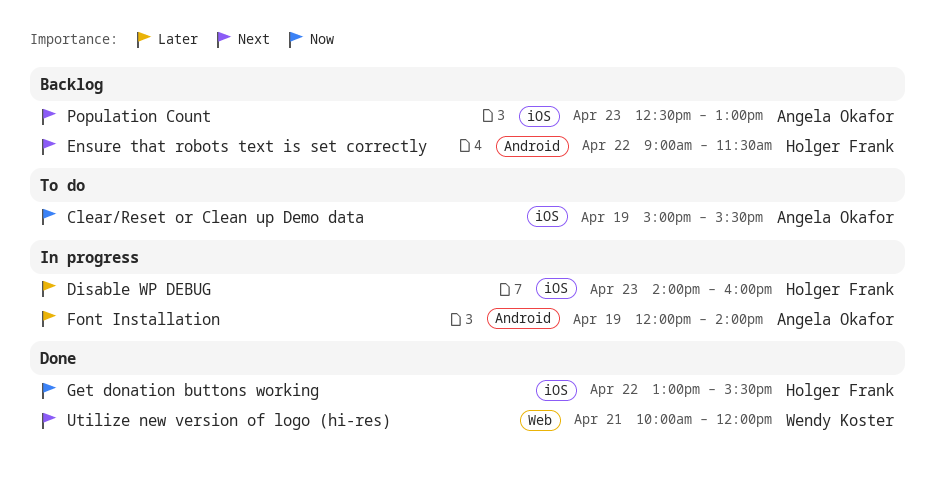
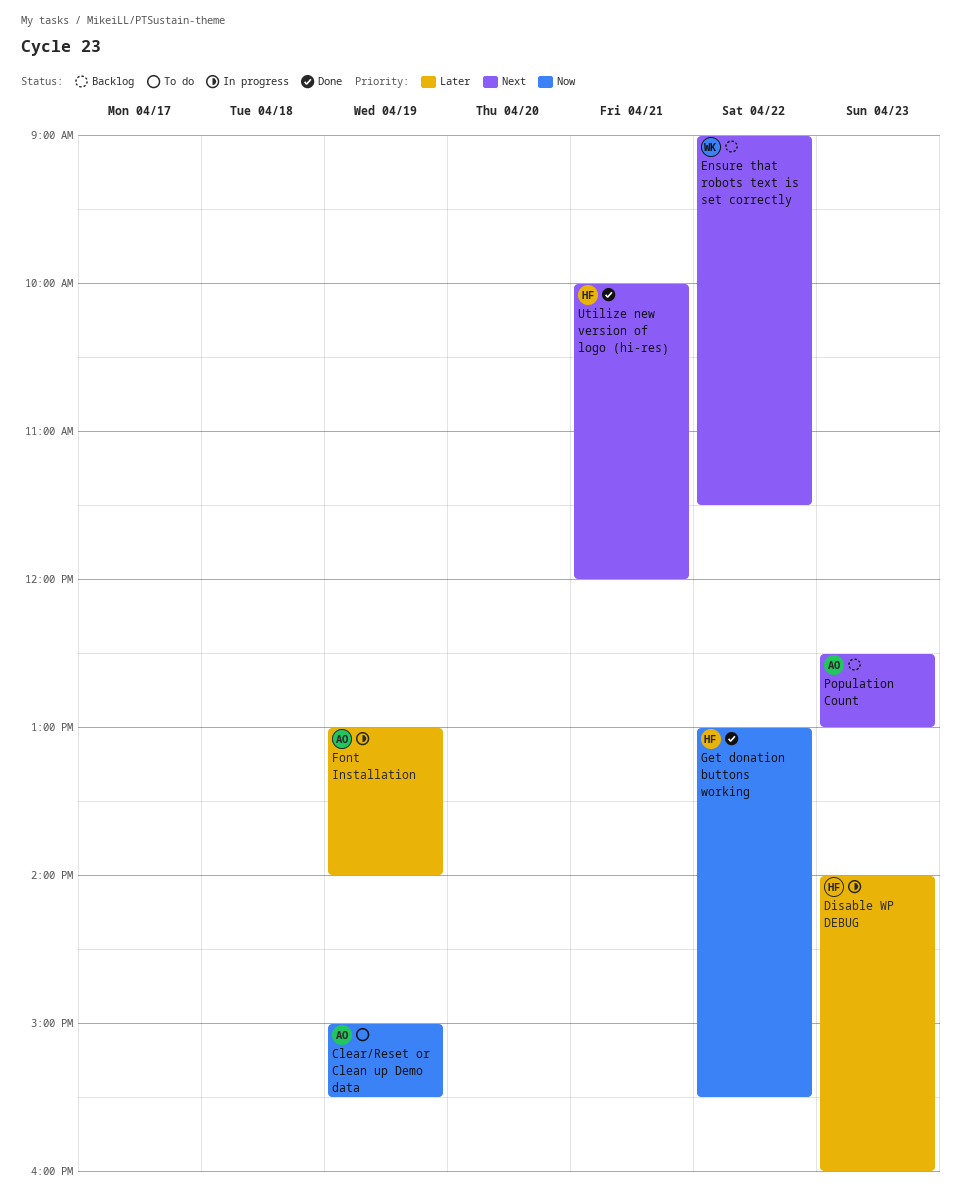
Ensure that robots text is set correctly, owner: Holger Frank -> Wendy Koster
Font Installation, begins: 12:00 -> 13:00
Utilize new version of logo (hi-res), owner: Wendy Koster -> Holger Frank

